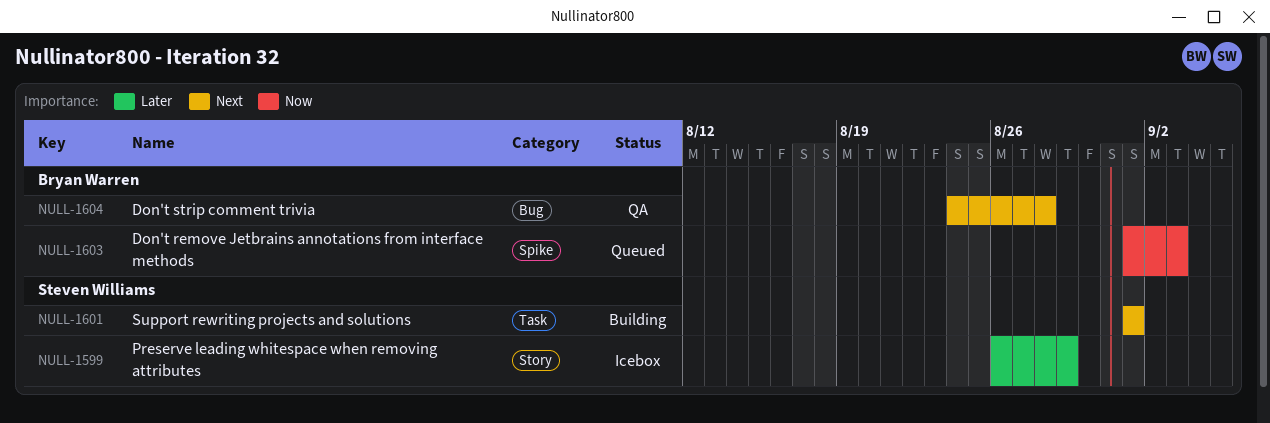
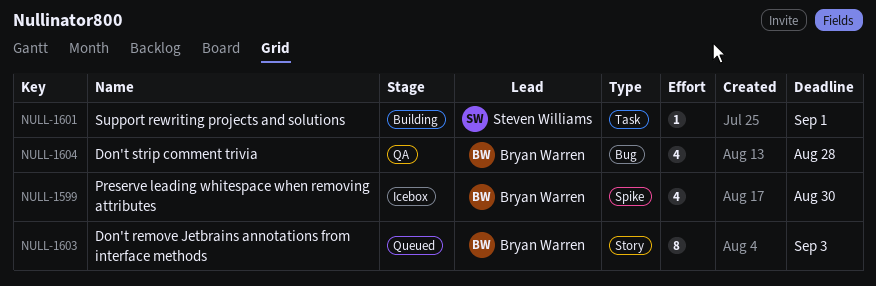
NULL-1599, owner: Steven Williams -> Bryan Warren
NULL-1599, label: Story -> Spike
NULL-1599, due: Aug 29 -> Aug 30
NULL-1603, label: Spike -> Story

